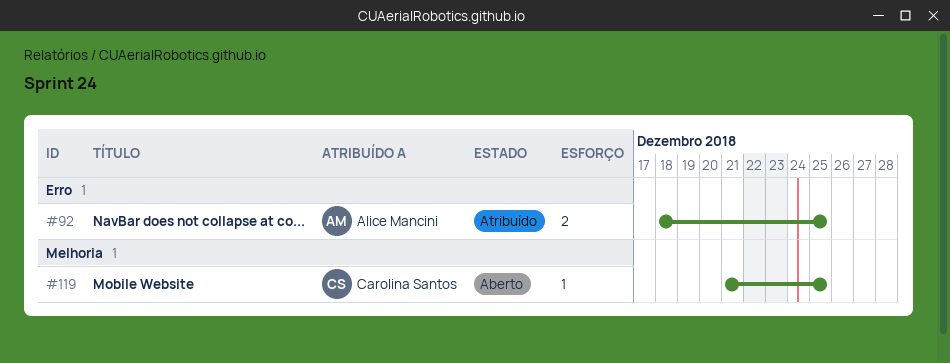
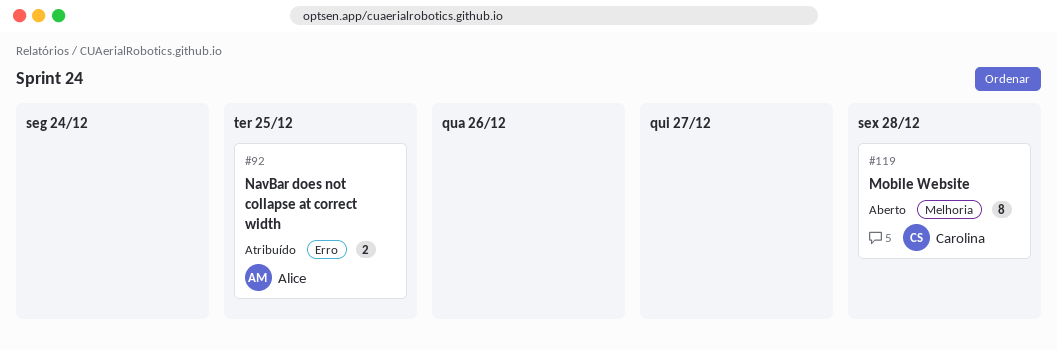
#119, estimate: 1 -> 8
#119, due: Dec 25 -> Dec 28

